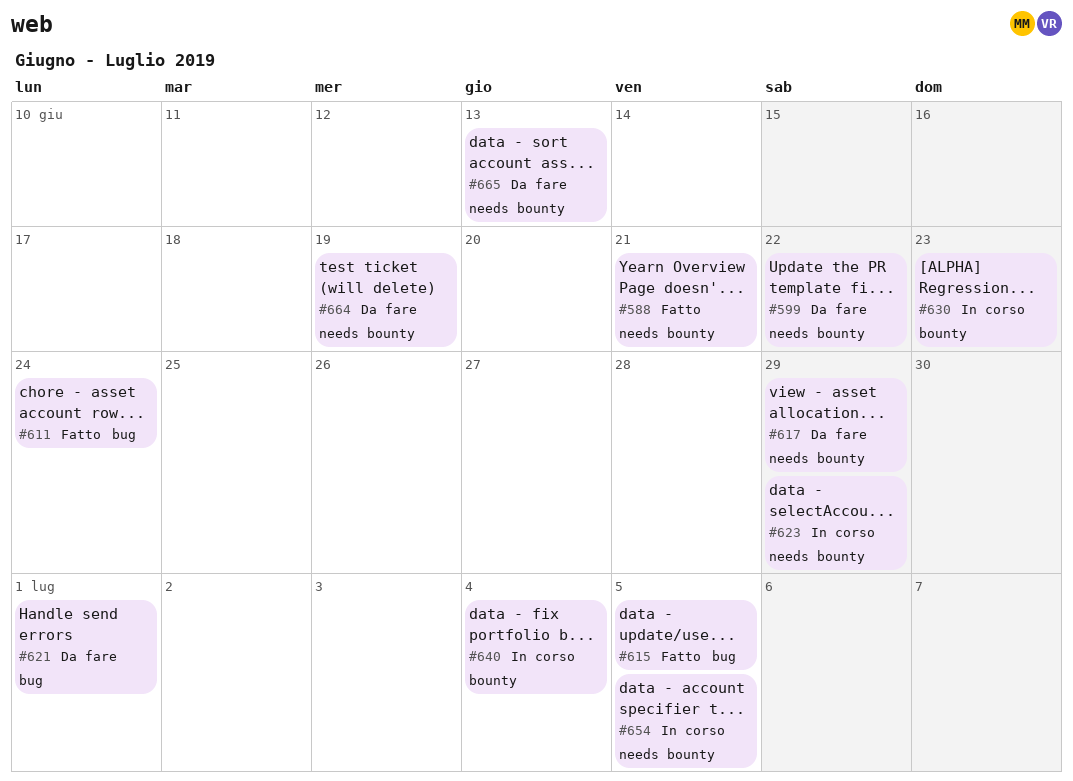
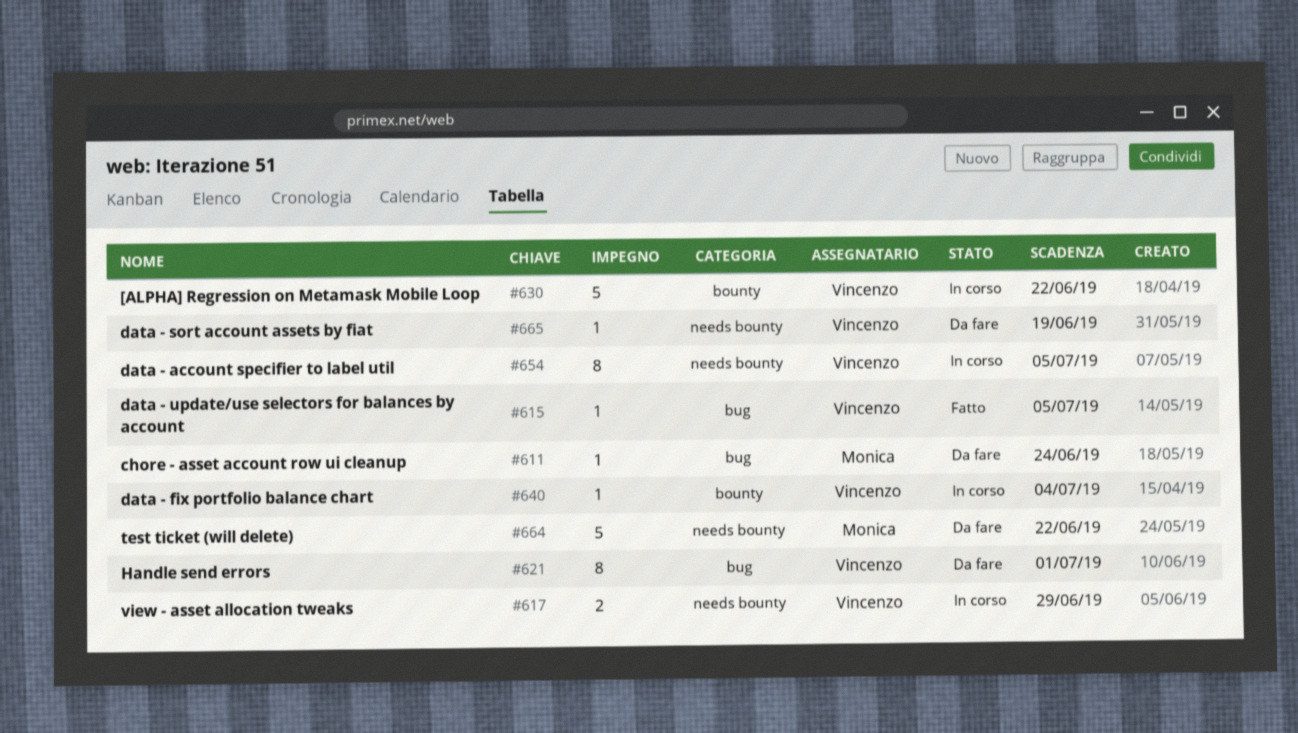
#588: present -> none
#599: present -> none
#611, status: Fatto -> Da fare
#617, status: Da fare -> In corso
#623: present -> none
#630, due: Jun 23 -> Jun 22
#664, due: Jun 19 -> Jun 22
#665, due: Jun 13 -> Jun 19

